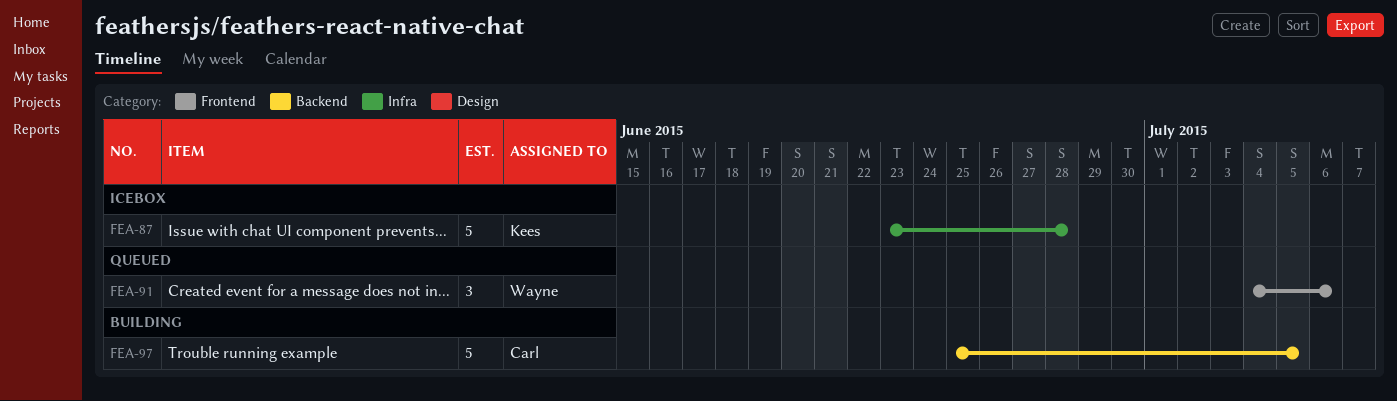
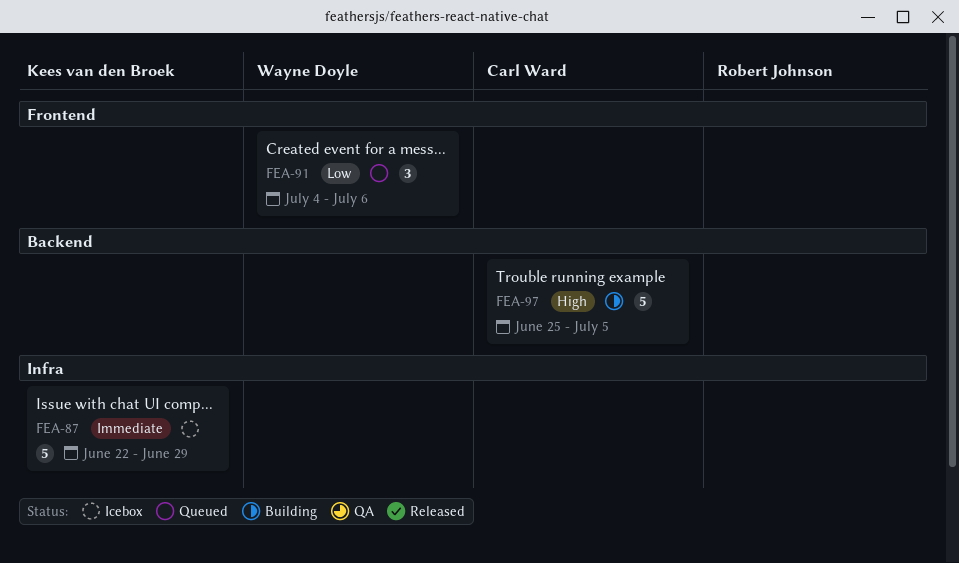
FEA-87, start: Jun 23 -> Jun 22
FEA-87, due: Jun 28 -> Jun 29

